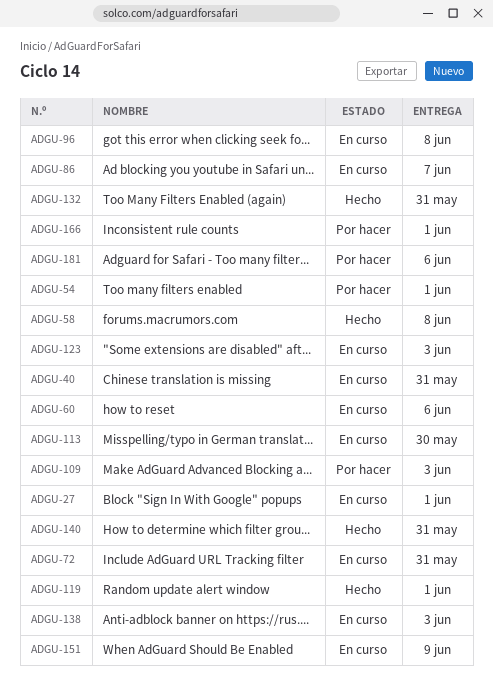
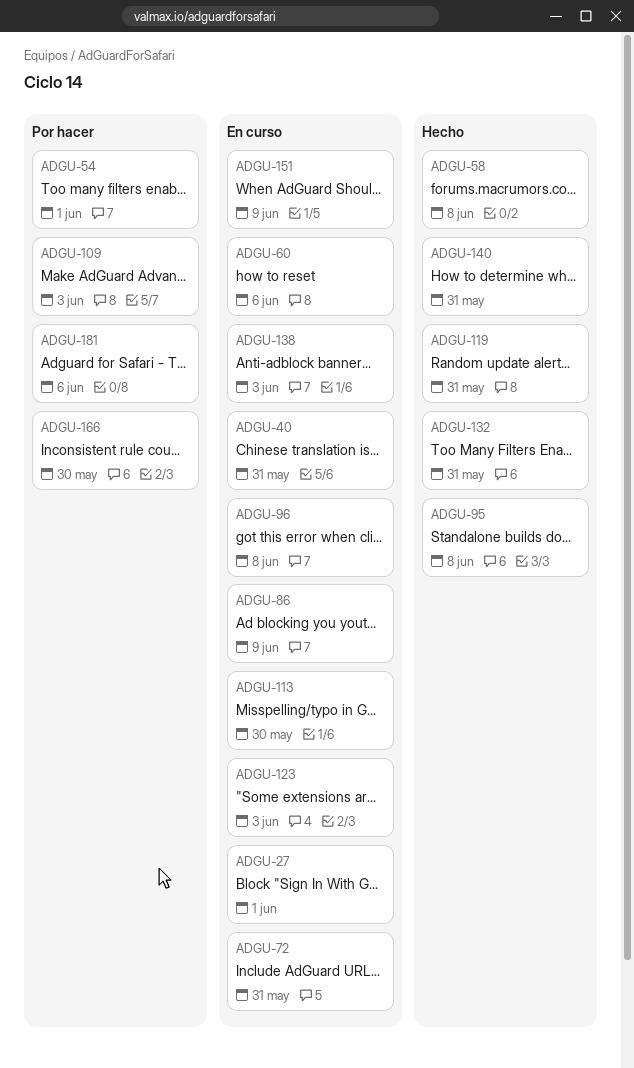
ADGU-86, due: Jun 7 -> Jun 9
ADGU-95: none -> present
ADGU-119, due: Jun 1 -> May 31
ADGU-166, due: Jun 1 -> May 30

